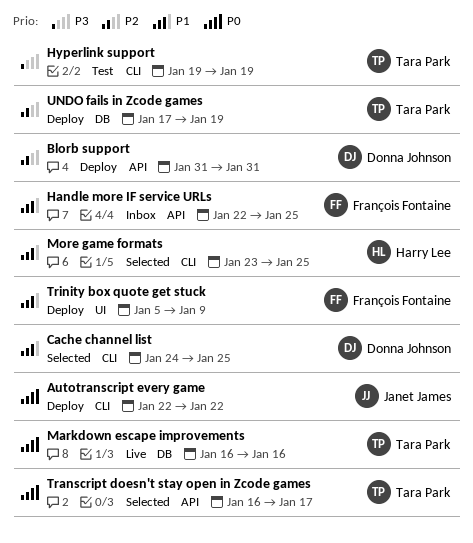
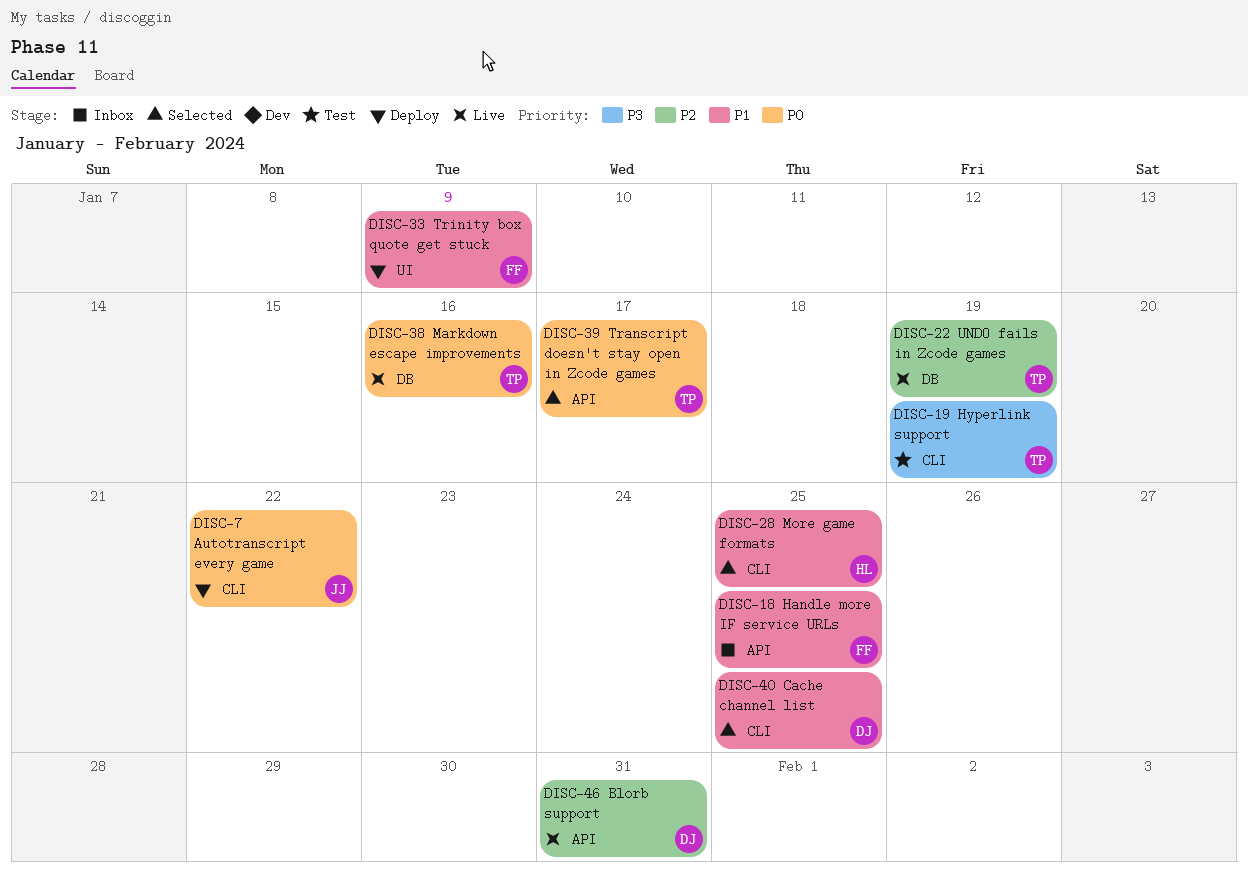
Blorb support, status: Deploy -> Live
UNDO fails in Zcode games, status: Deploy -> Live

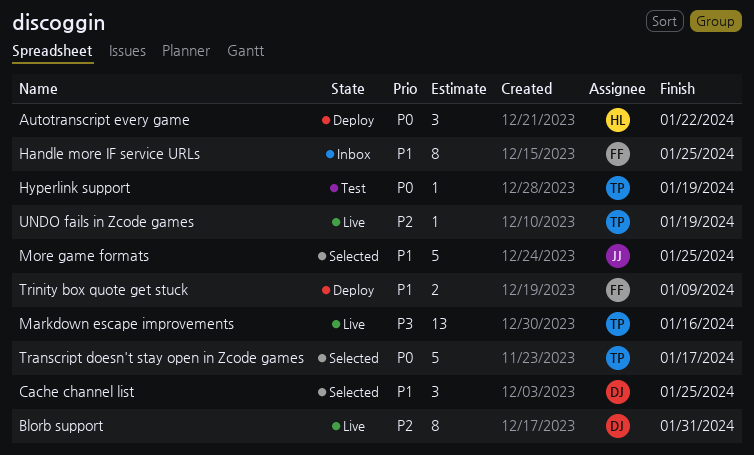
Autotranscript every game, owner: JJ -> HL
Hyperlink support, priority: P3 -> P0
Markdown escape improvements, priority: P0 -> P3
More game formats, owner: HL -> JJ

